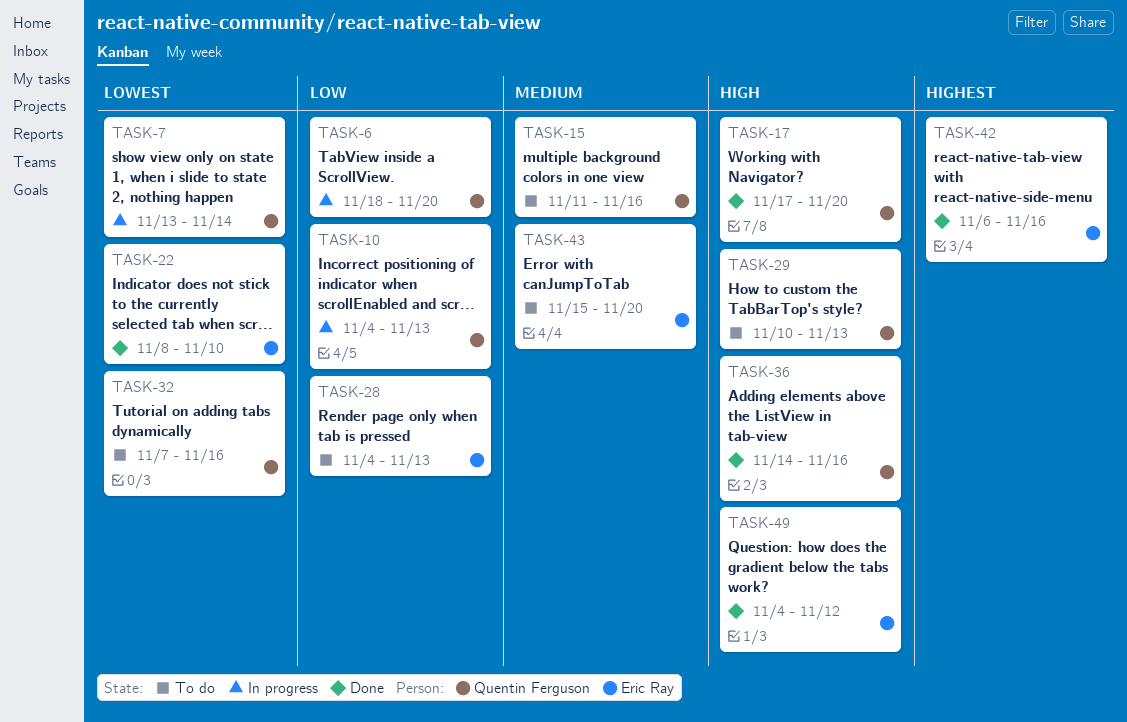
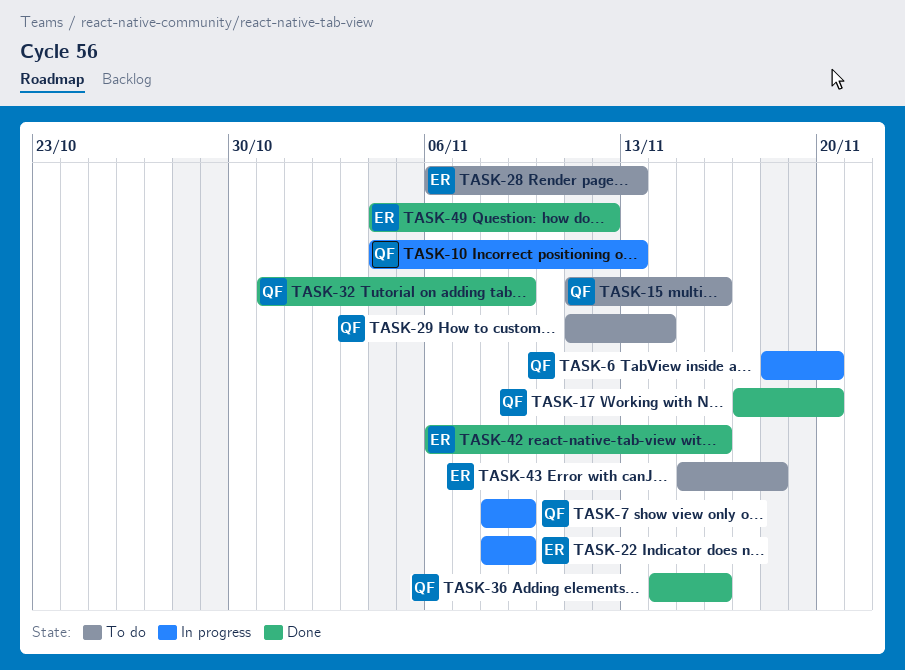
TASK-7, start: Nov 13 -> Nov 8
TASK-7, due: Nov 14 -> Nov 9
TASK-22, status: Done -> In progress
TASK-22, due: Nov 10 -> Nov 9
TASK-28, start: Nov 4 -> Nov 6
TASK-29, start: Nov 10 -> Nov 11
TASK-29, due: Nov 13 -> Nov 14
TASK-32, status: To do -> Done
TASK-32, start: Nov 7 -> Oct 31
TASK-32, due: Nov 16 -> Nov 9
TASK-43, due: Nov 20 -> Nov 18

